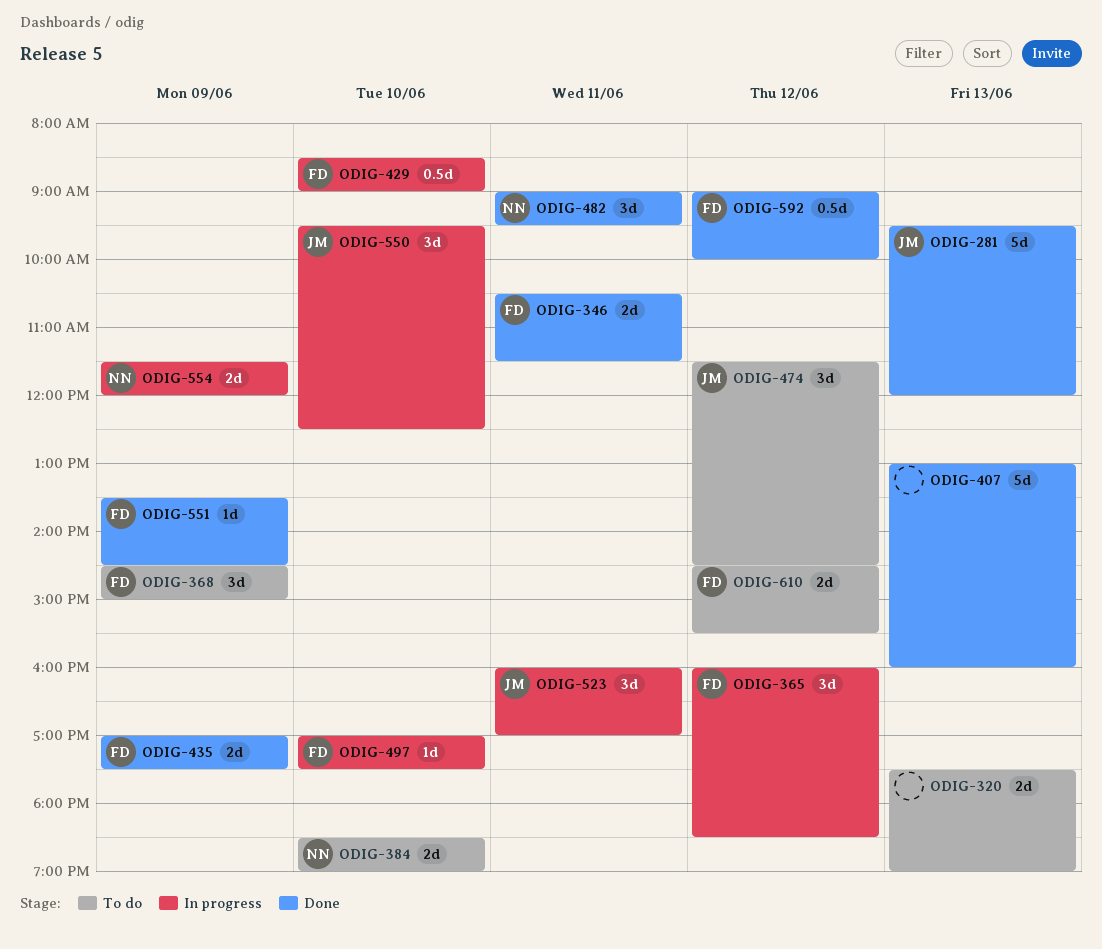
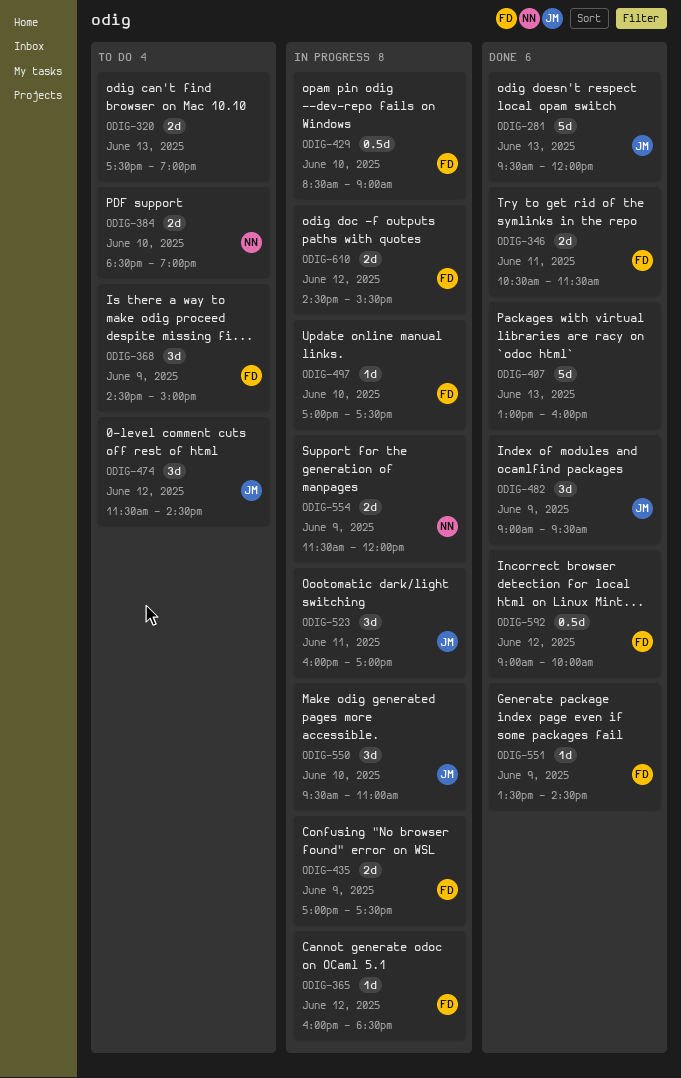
ODIG-365, estimate: 3d -> 1d
ODIG-435, status: Done -> In progress
ODIG-482, owner: NN -> JM
ODIG-482, day: Jun 11 -> Jun 9
ODIG-550, ends: 12:30 -> 11:00
ODIG-610, status: To do -> In progress

